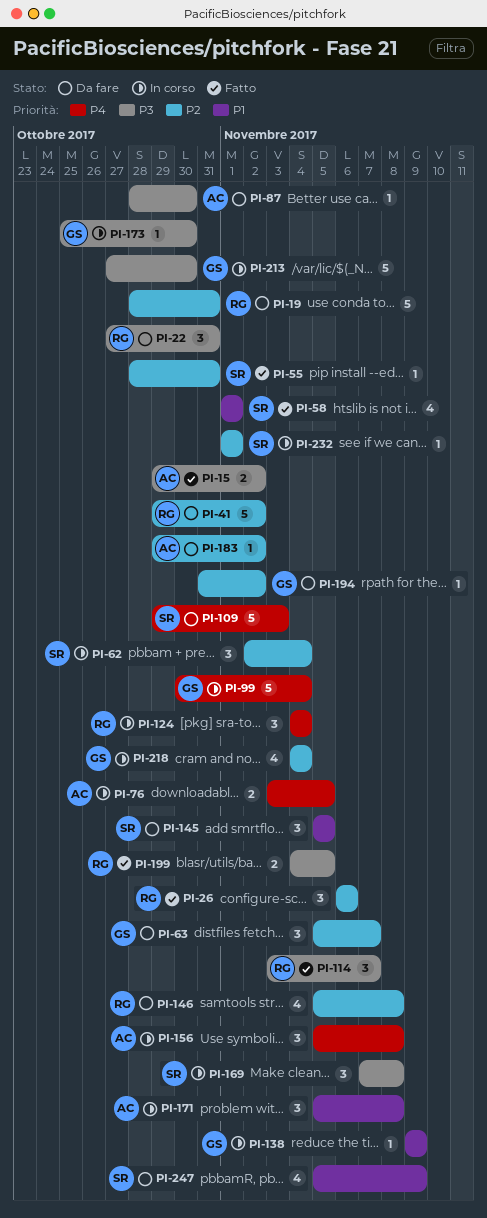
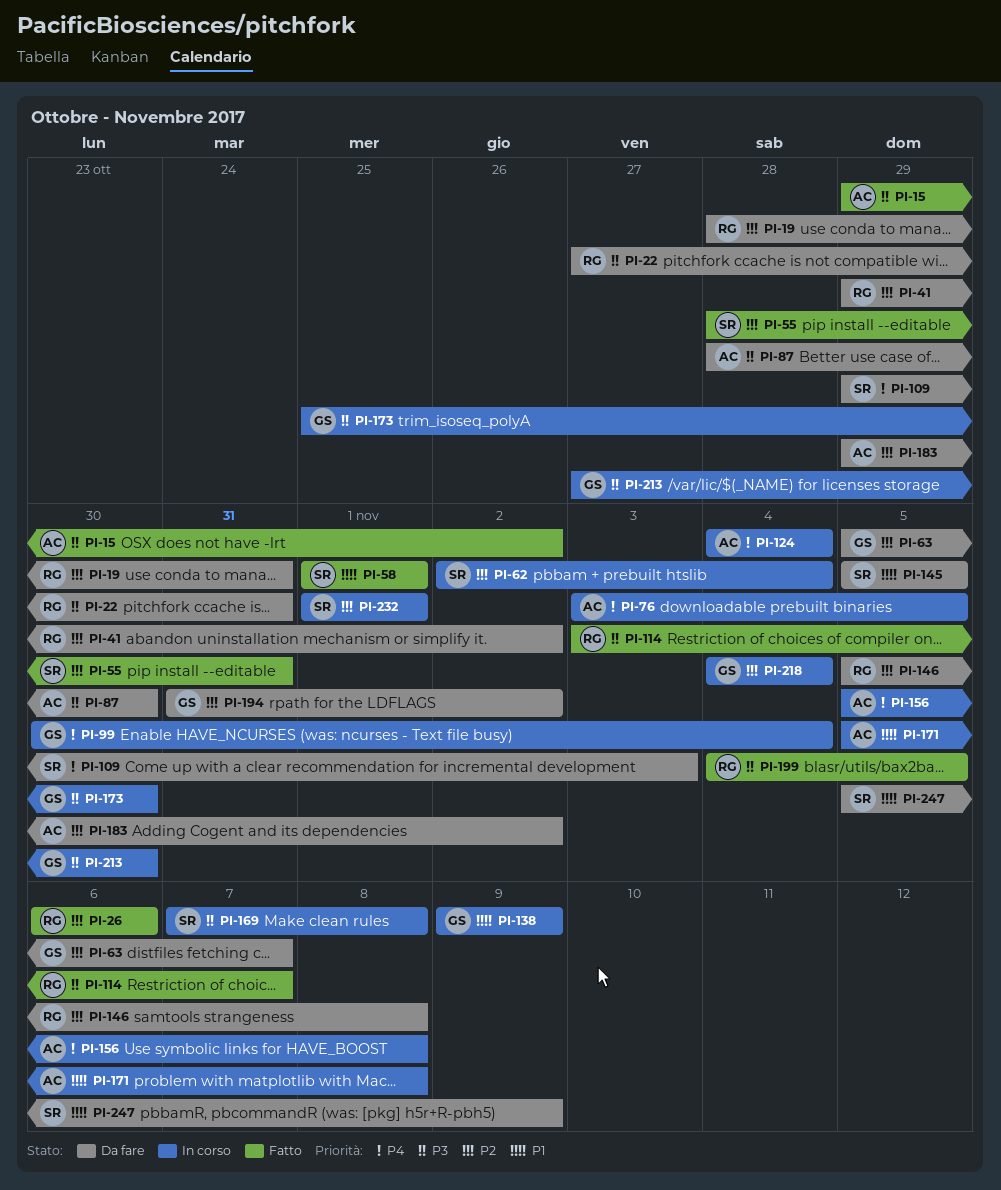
PI-124, owner: RG -> AC

